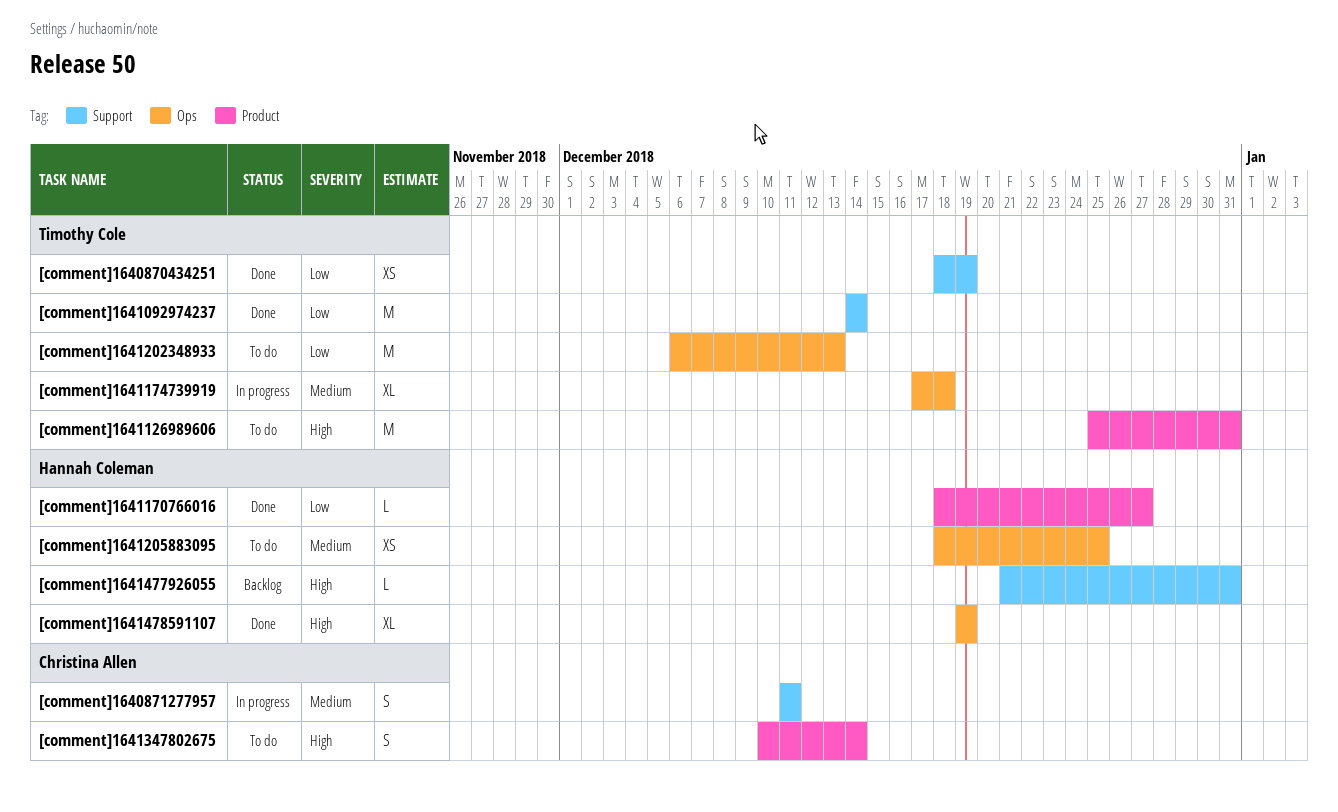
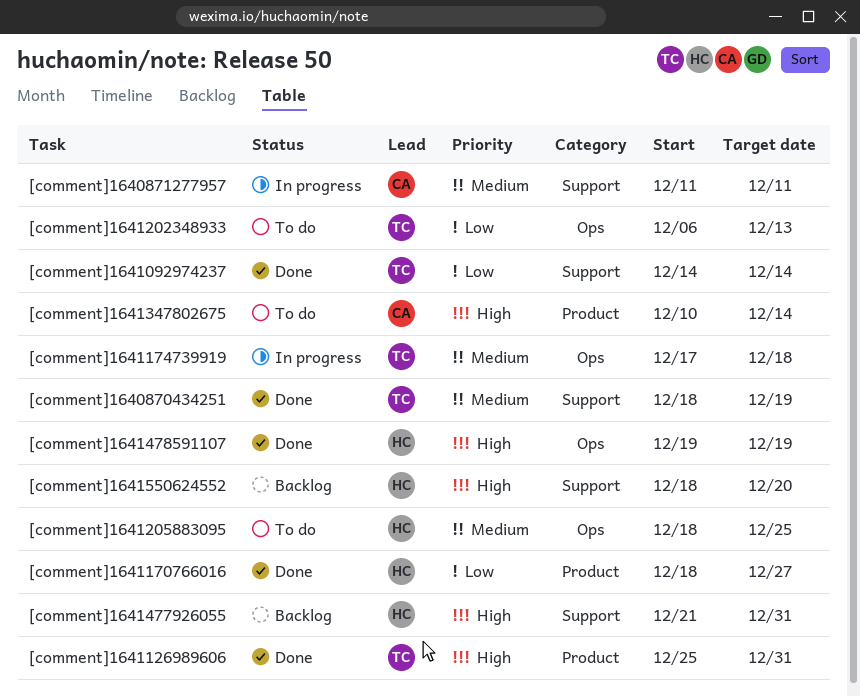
[comment]1640870434251, priority: Low -> Medium
[comment]1641126989606, status: To do -> Done
[comment]1641550624552: none -> present

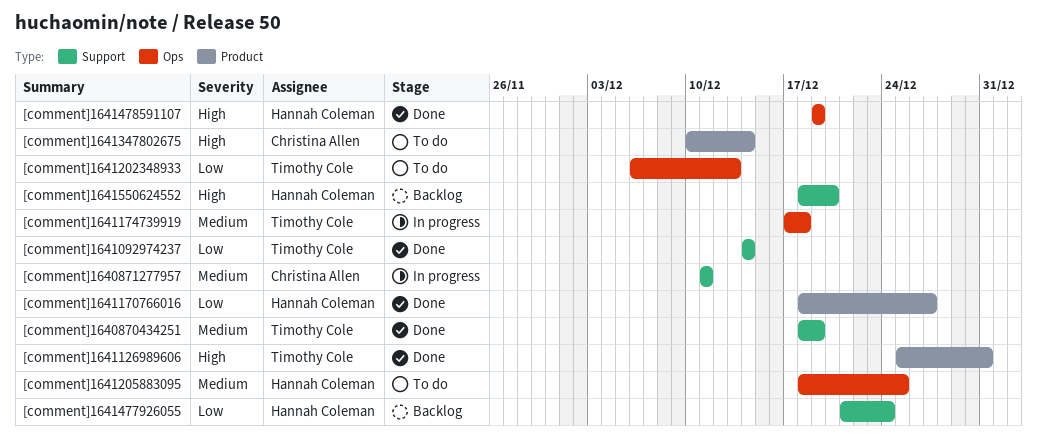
[comment]1641477926055, priority: High -> Low
[comment]1641477926055, due: Dec 31 -> Dec 24

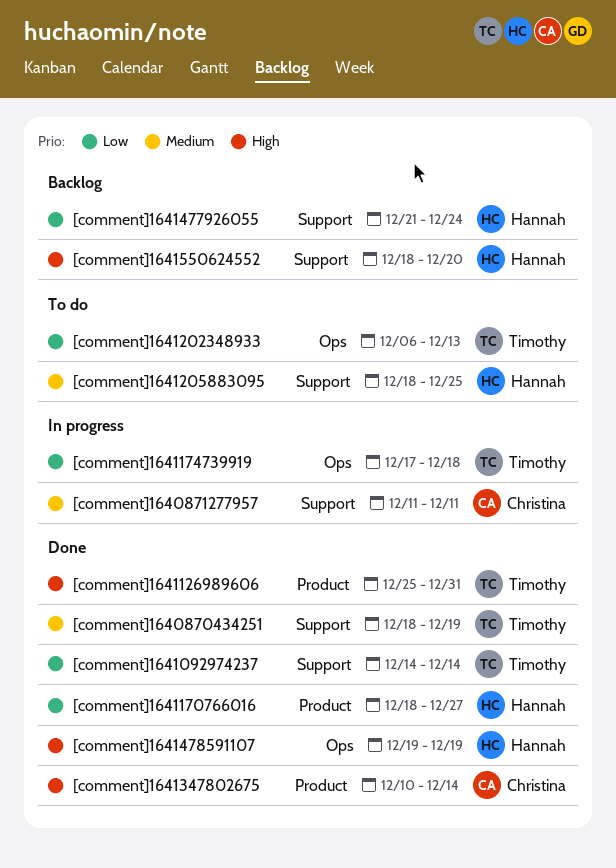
[comment]1641174739919, priority: Medium -> Low
[comment]1641205883095, label: Ops -> Support
[comment]1641347802675, status: To do -> Done

